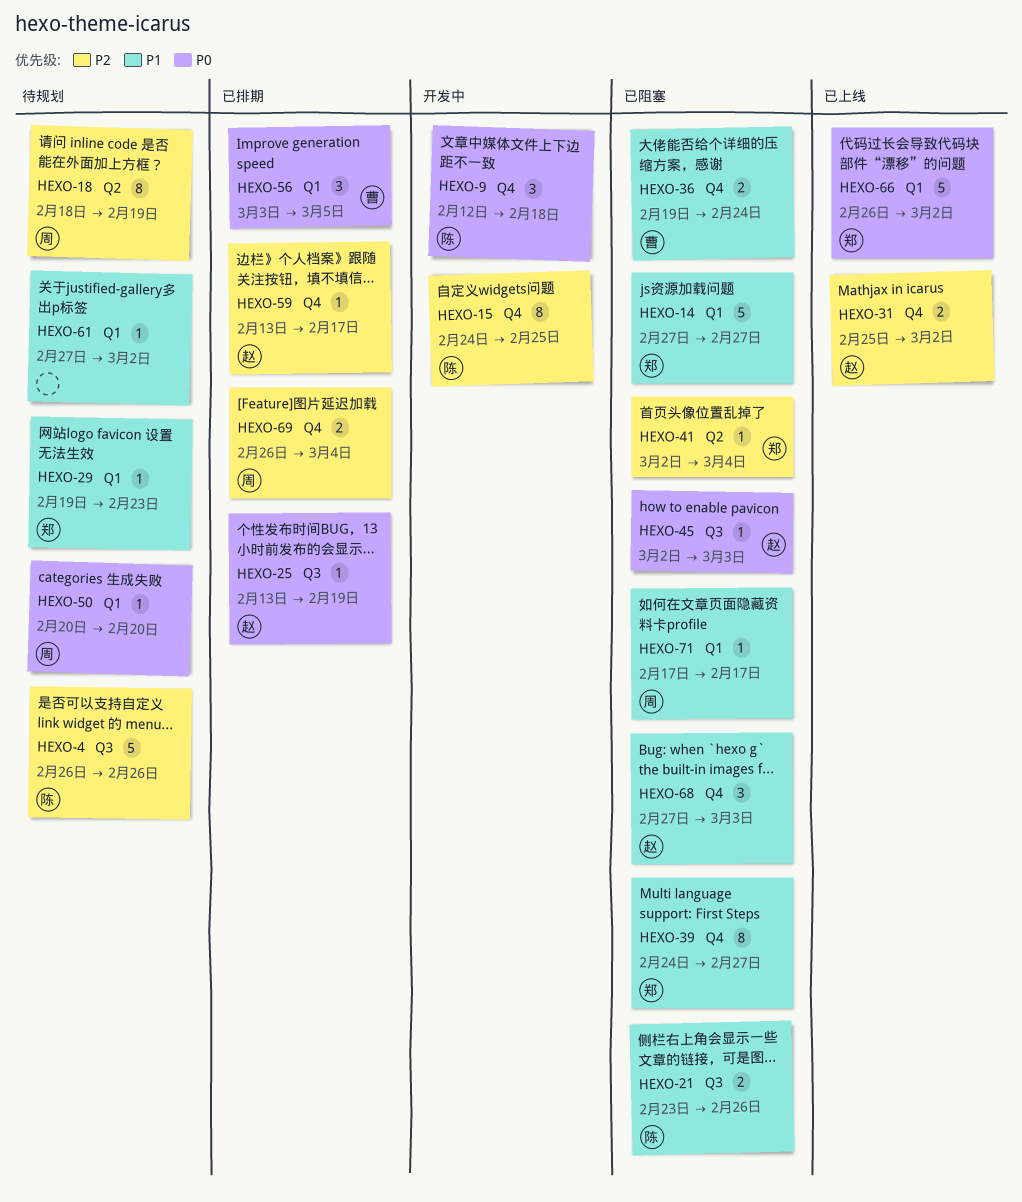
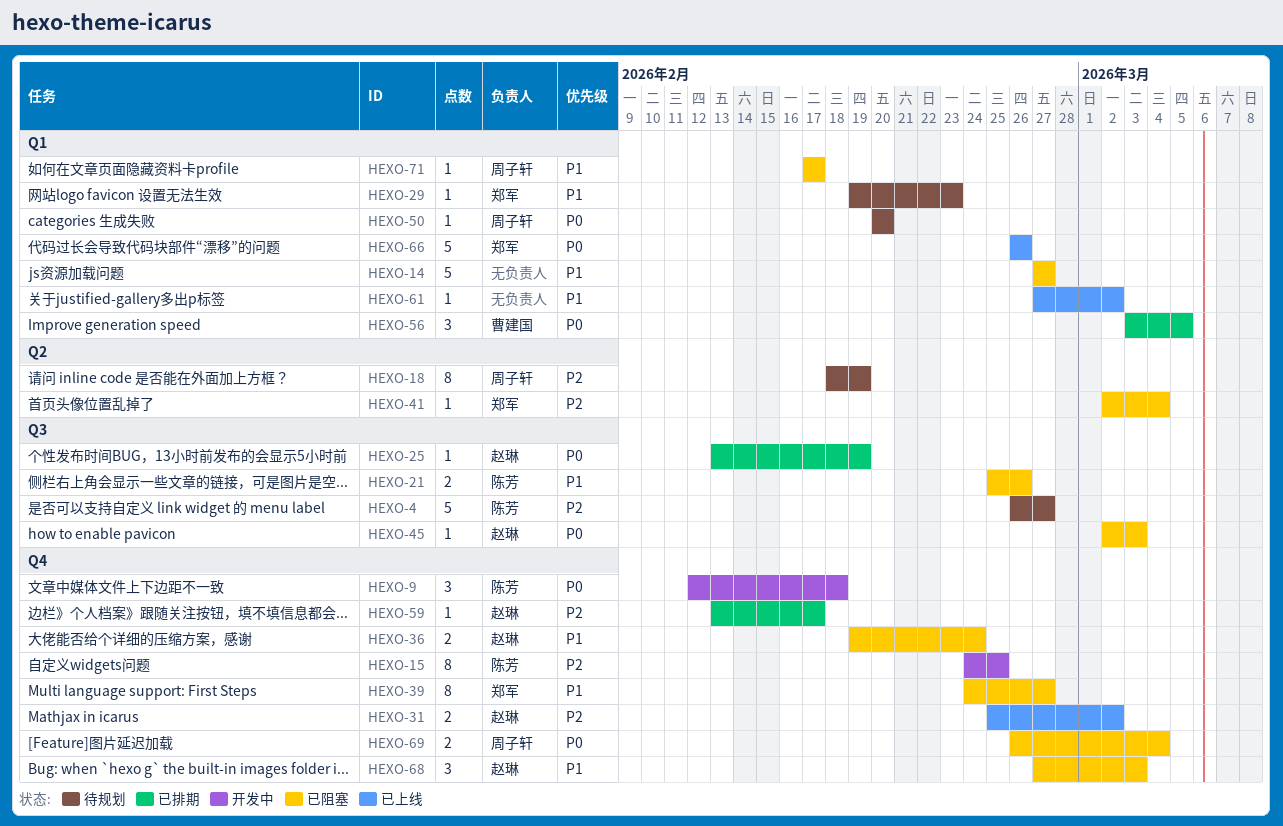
HEXO-4, due: Feb 26 -> Feb 27
HEXO-14, owner: 郑军 -> none
HEXO-21, start: Feb 23 -> Feb 25
HEXO-36, owner: 曹建国 -> 赵琳
HEXO-61, status: 待规划 -> 已上线
HEXO-66, due: Mar 2 -> Feb 26
HEXO-69, status: 已排期 -> 已阻塞
HEXO-69, priority: P2 -> P0

